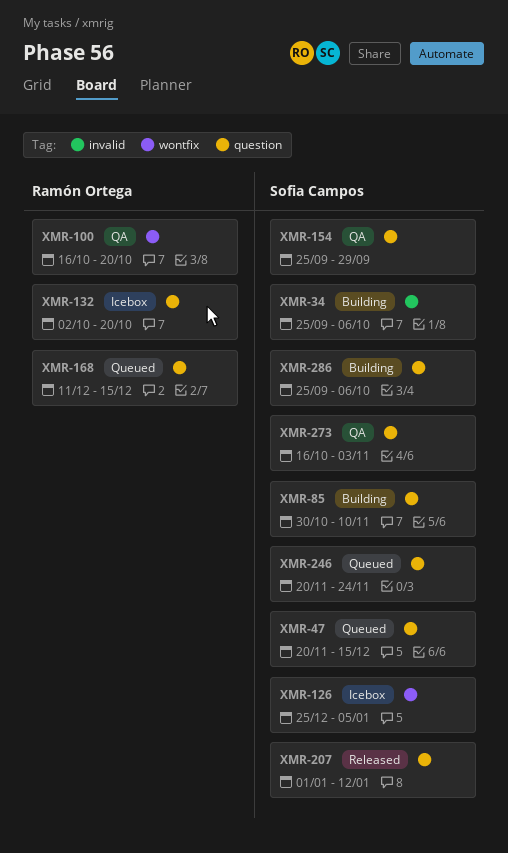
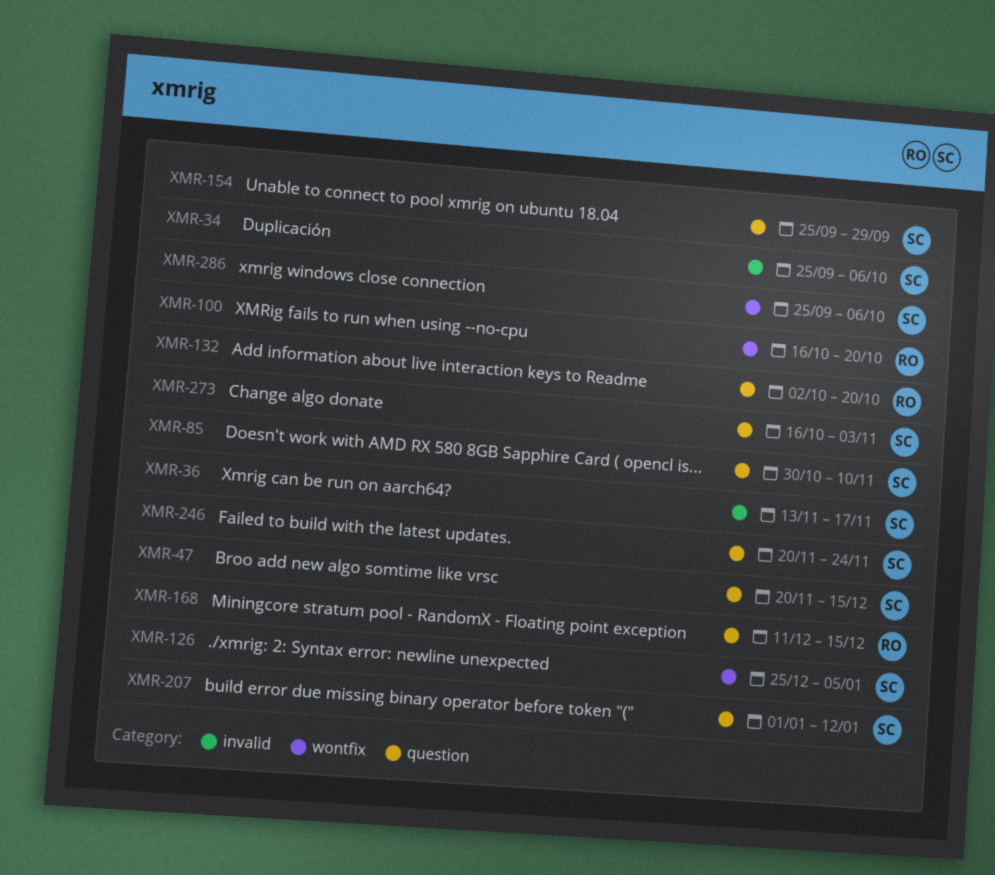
XMR-36: none -> present
XMR-286, label: question -> wontfix

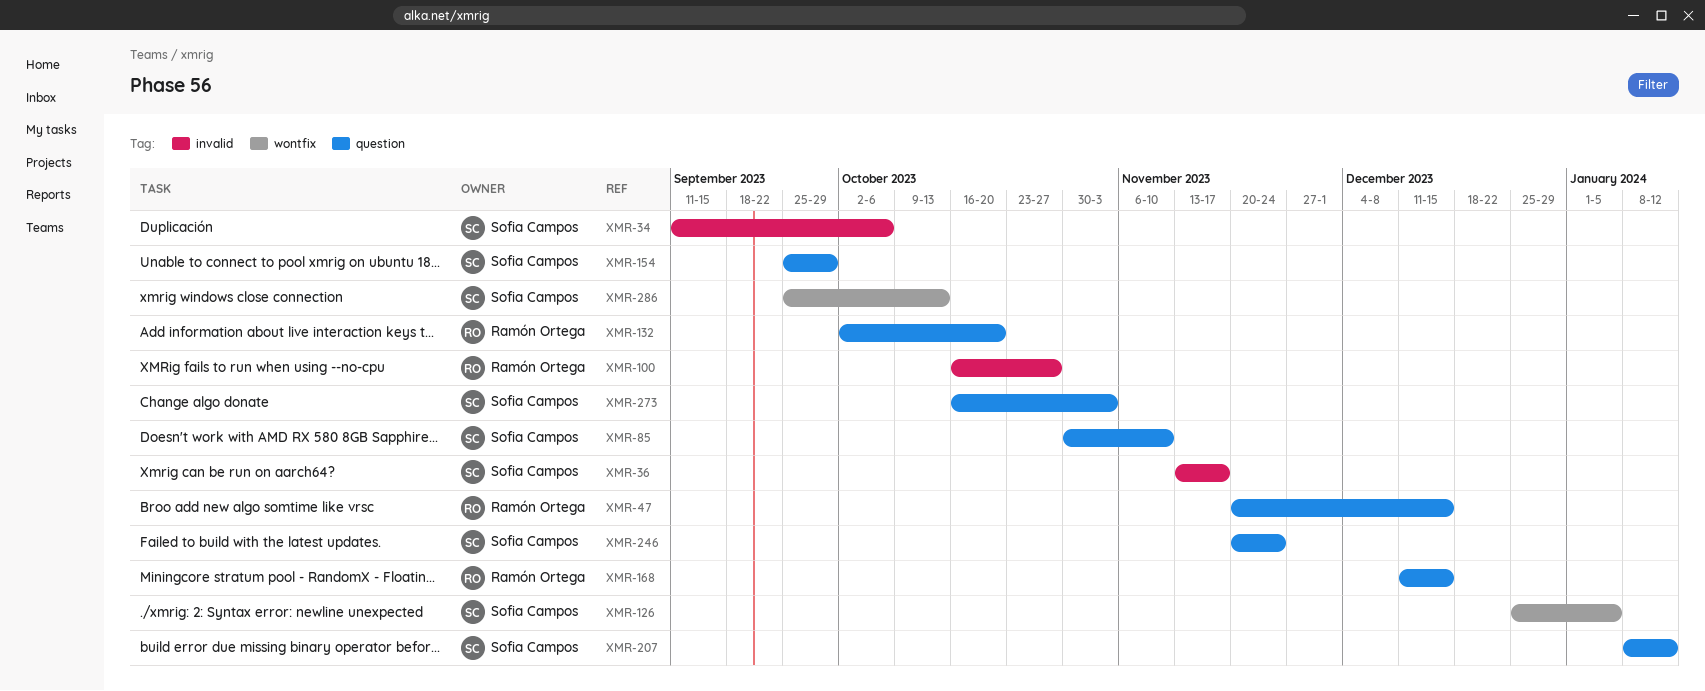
XMR-34, start: Sep 25 -> Sep 11
XMR-47, owner: Sofia Campos -> Ramón Ortega
XMR-100, label: wontfix -> invalid
XMR-100, due: Oct 20 -> Oct 27
XMR-207, start: Jan 1 -> Jan 8
XMR-286, due: Oct 6 -> Oct 13

